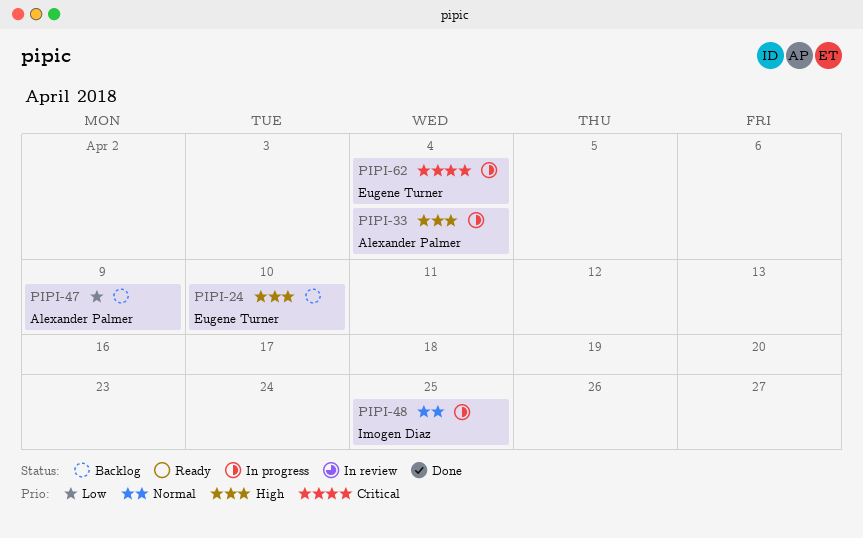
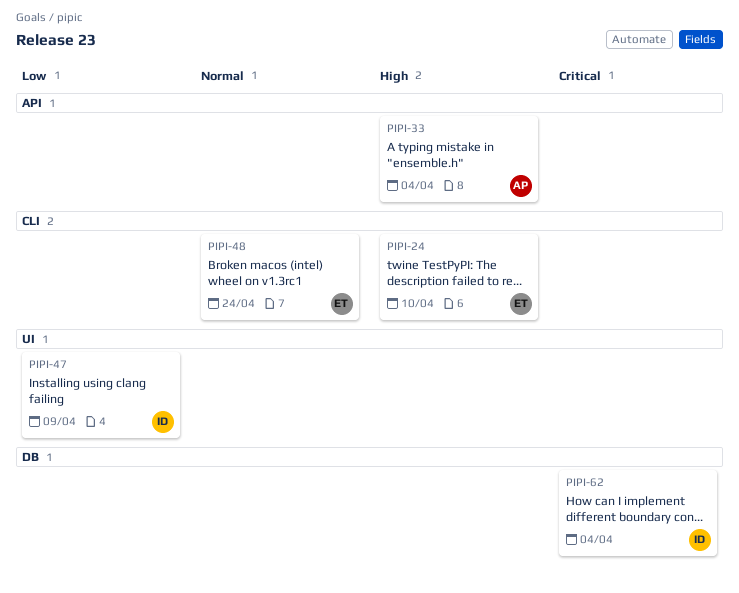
PIPI-47, owner: Alexander Palmer -> Imogen Diaz
PIPI-48, owner: Imogen Diaz -> Eugene Turner
PIPI-48, due: Apr 25 -> Apr 24
PIPI-62, owner: Eugene Turner -> Imogen Diaz

